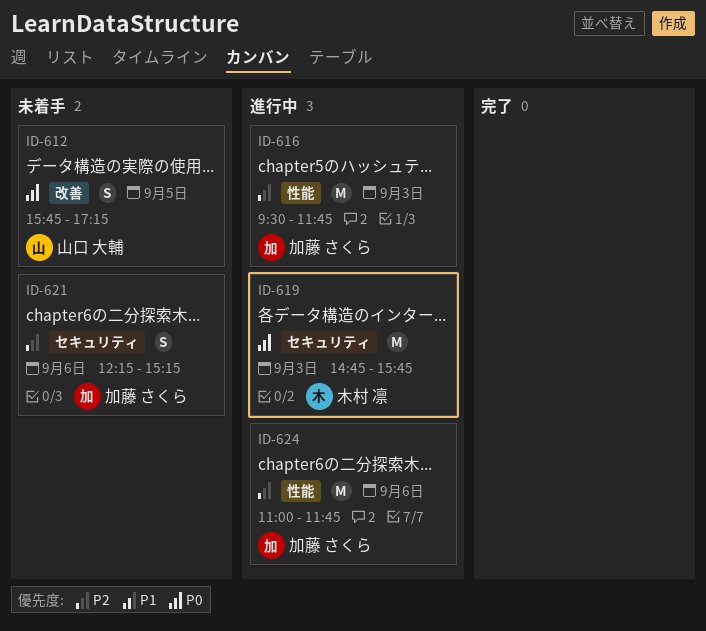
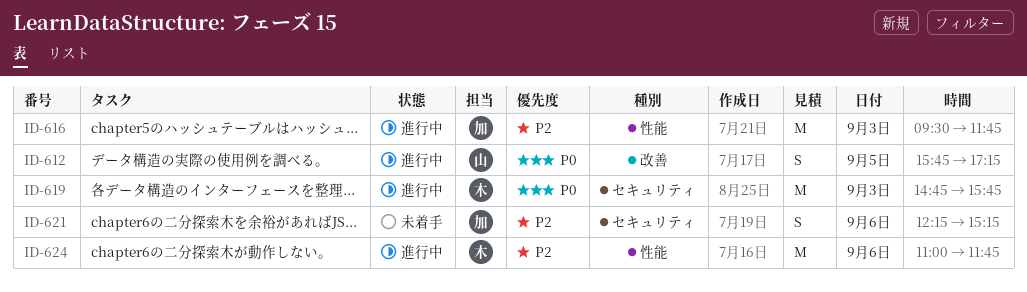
ID-612, status: 未着手 -> 進行中
ID-624, owner: 加藤 さくら -> 木村 凛

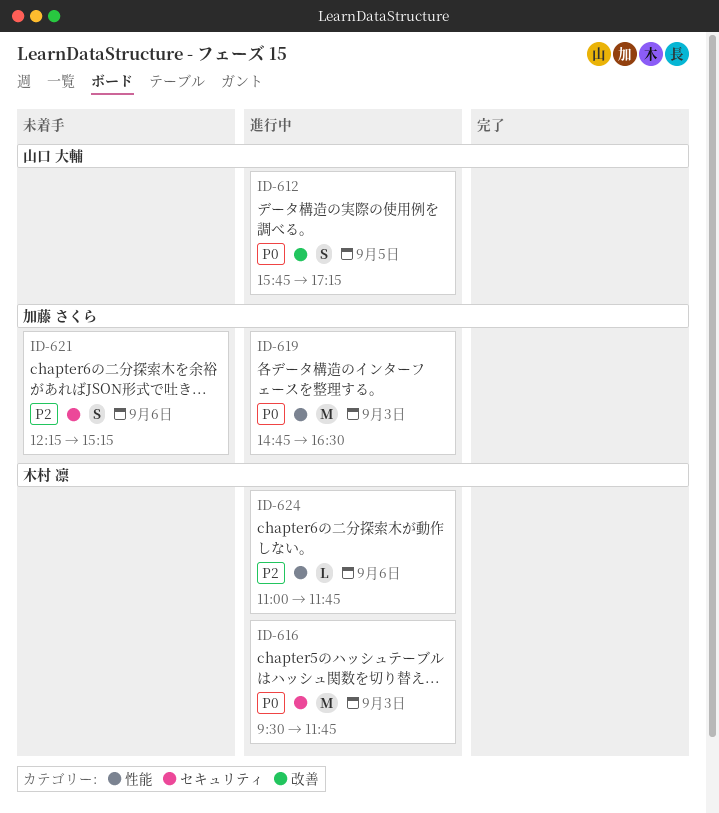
ID-616, owner: 加藤 さくら -> 木村 凛
ID-616, priority: P2 -> P0
ID-616, label: 性能 -> セキュリティ
ID-619, owner: 木村 凛 -> 加藤 さくら
ID-619, label: セキュリティ -> 性能
ID-619, ends: 15:45 -> 16:30
ID-624, estimate: M -> L

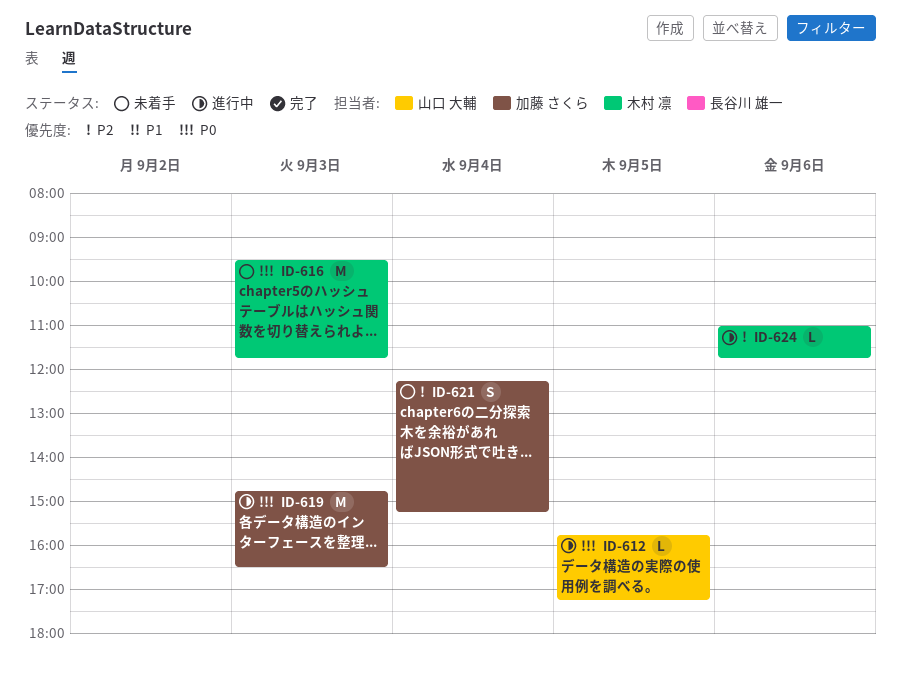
ID-612, estimate: S -> L
ID-616, status: 進行中 -> 未着手
ID-621, day: Sep 6 -> Sep 4

